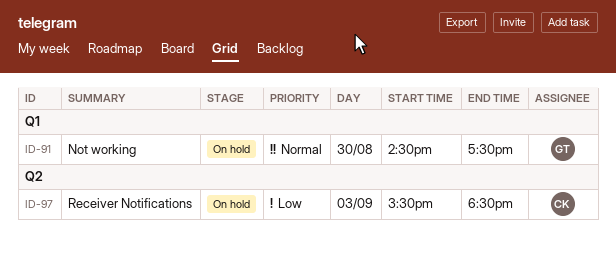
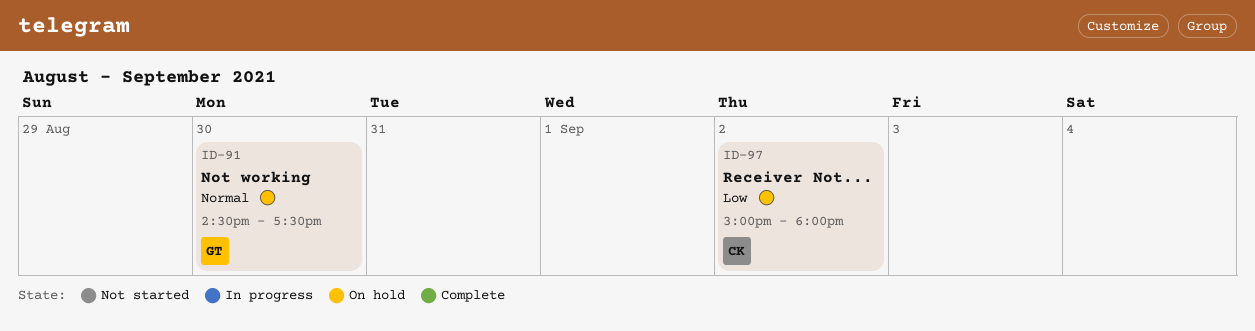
ID-97, day: Sep 3 -> Sep 2
ID-97, begins: 15:30 -> 15:00
ID-97, ends: 18:30 -> 18:00

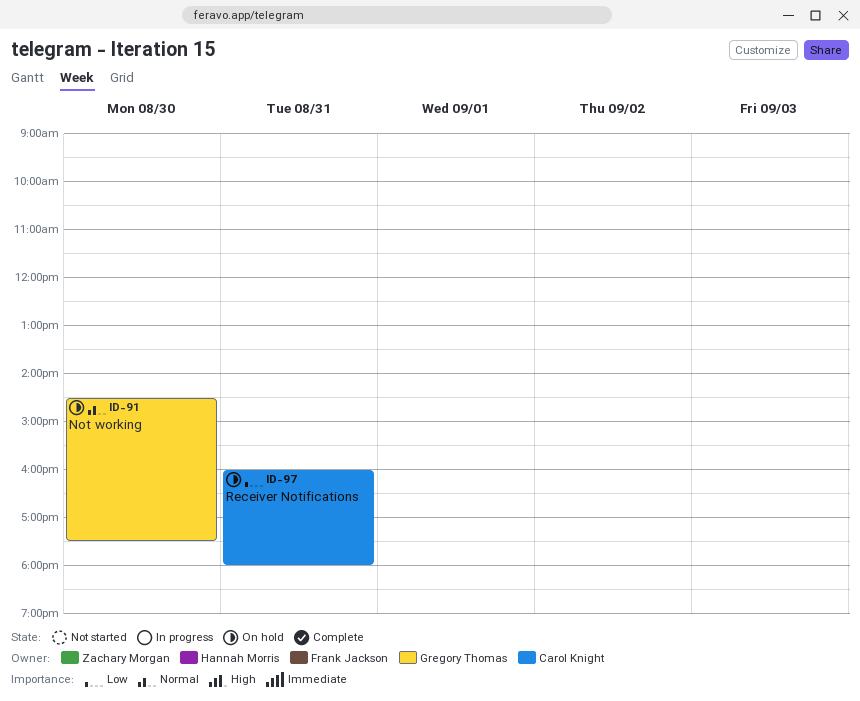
ID-97, day: Sep 2 -> Aug 31
ID-97, begins: 15:00 -> 16:00

